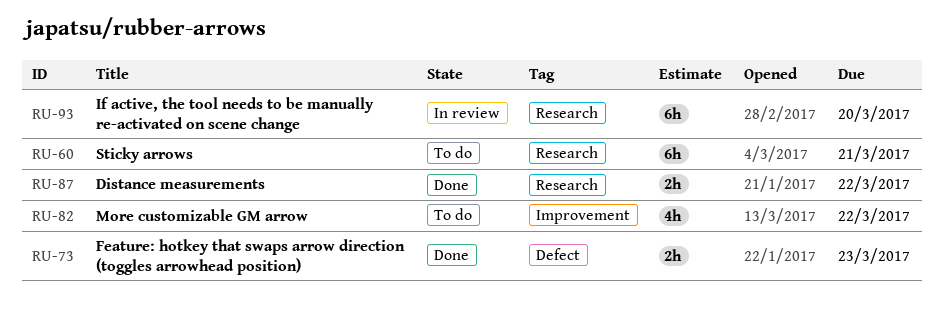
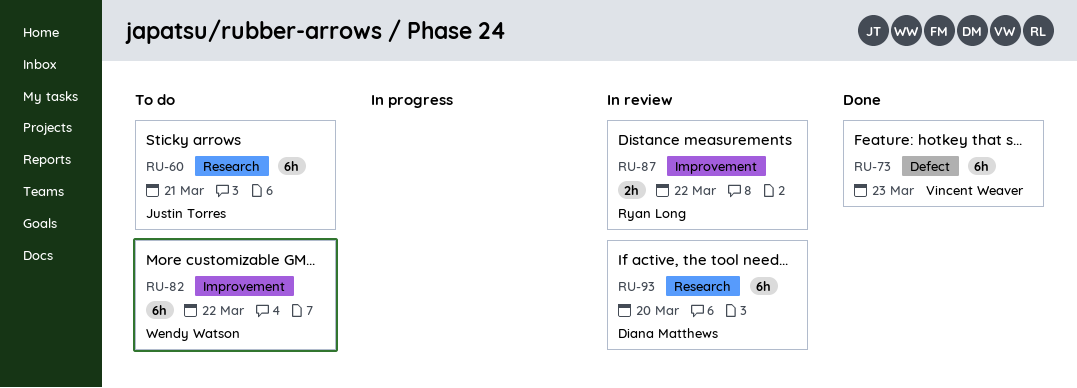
RU-73, estimate: 2h -> 6h
RU-82, estimate: 4h -> 6h
RU-87, status: Done -> In review
RU-87, label: Research -> Improvement

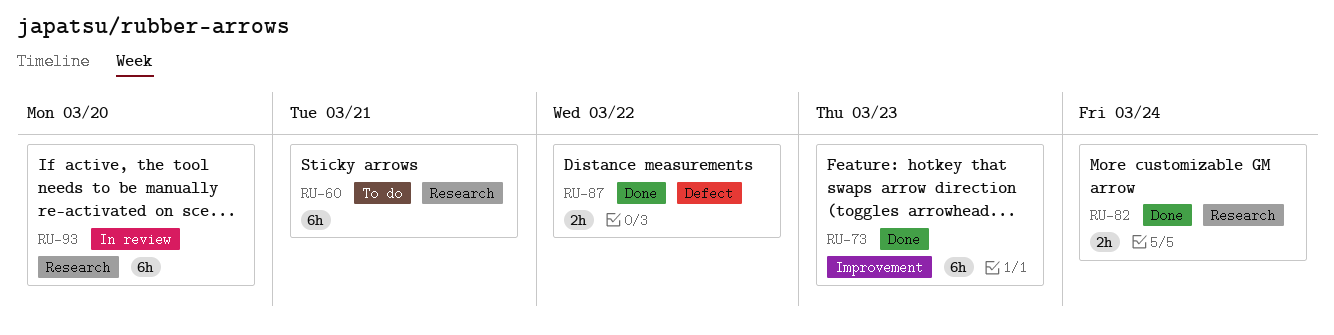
RU-73, label: Defect -> Improvement
RU-82, status: To do -> Done
RU-82, label: Improvement -> Research
RU-82, estimate: 6h -> 2h
RU-82, due: Mar 22 -> Mar 24
RU-87, status: In review -> Done
RU-87, label: Improvement -> Defect

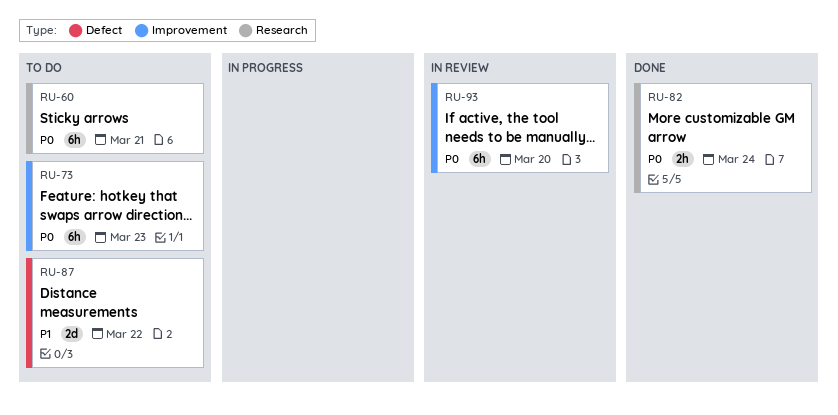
RU-73, status: Done -> To do
RU-87, status: Done -> To do
RU-87, estimate: 2h -> 2d
RU-93, label: Research -> Improvement

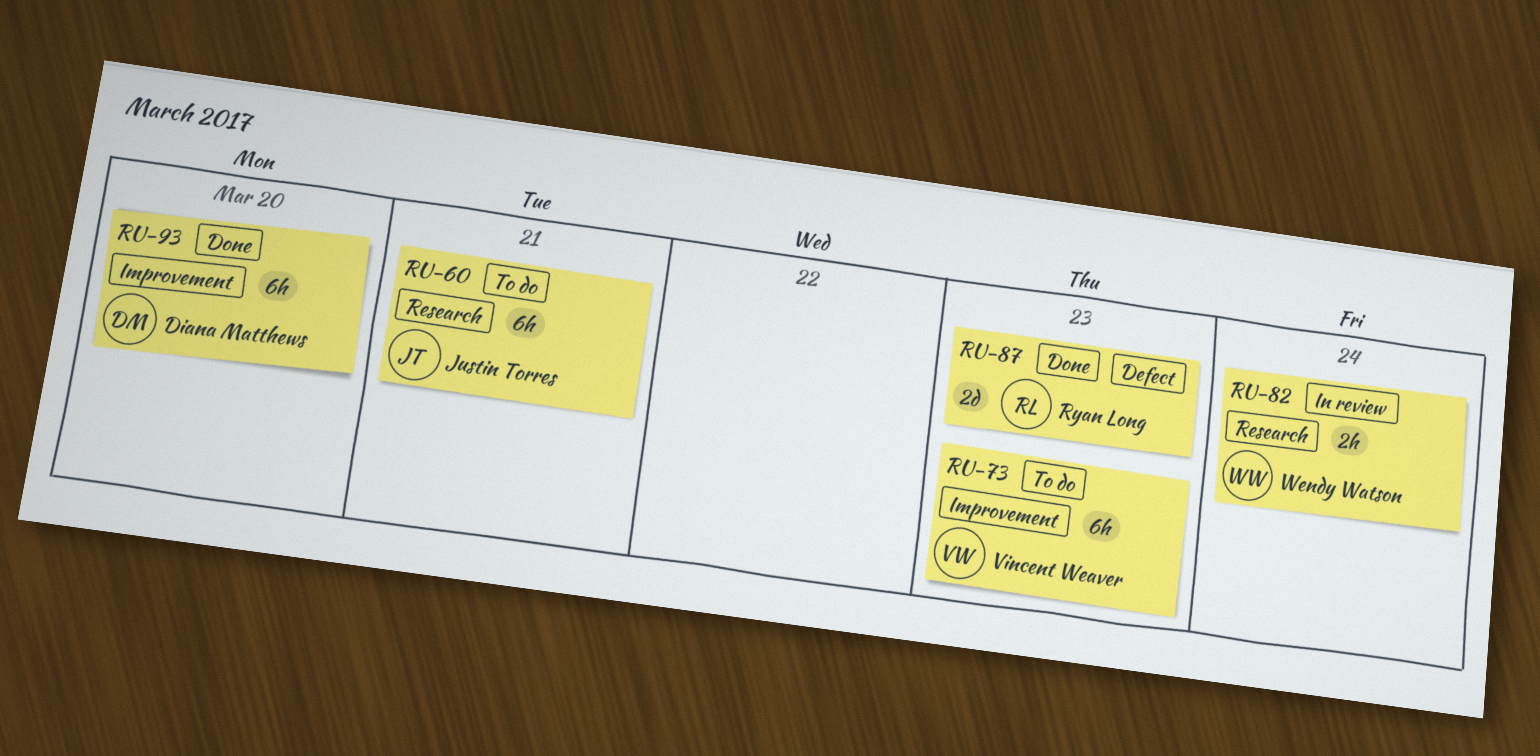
RU-82, status: Done -> In review
RU-87, status: To do -> Done
RU-87, due: Mar 22 -> Mar 23
RU-93, status: In review -> Done

